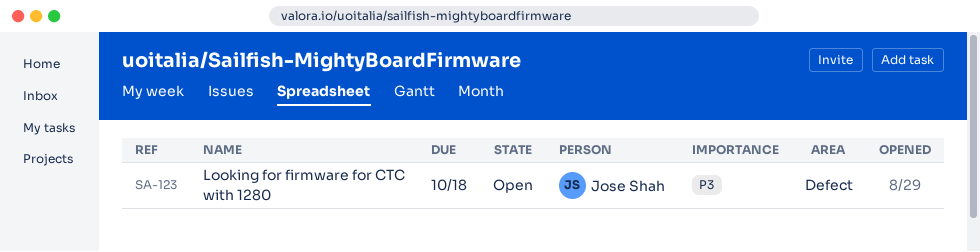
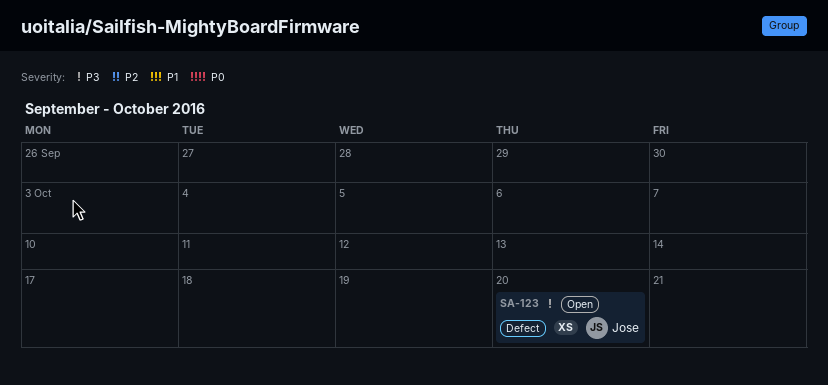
SA-123, due: Oct 18 -> Oct 20

